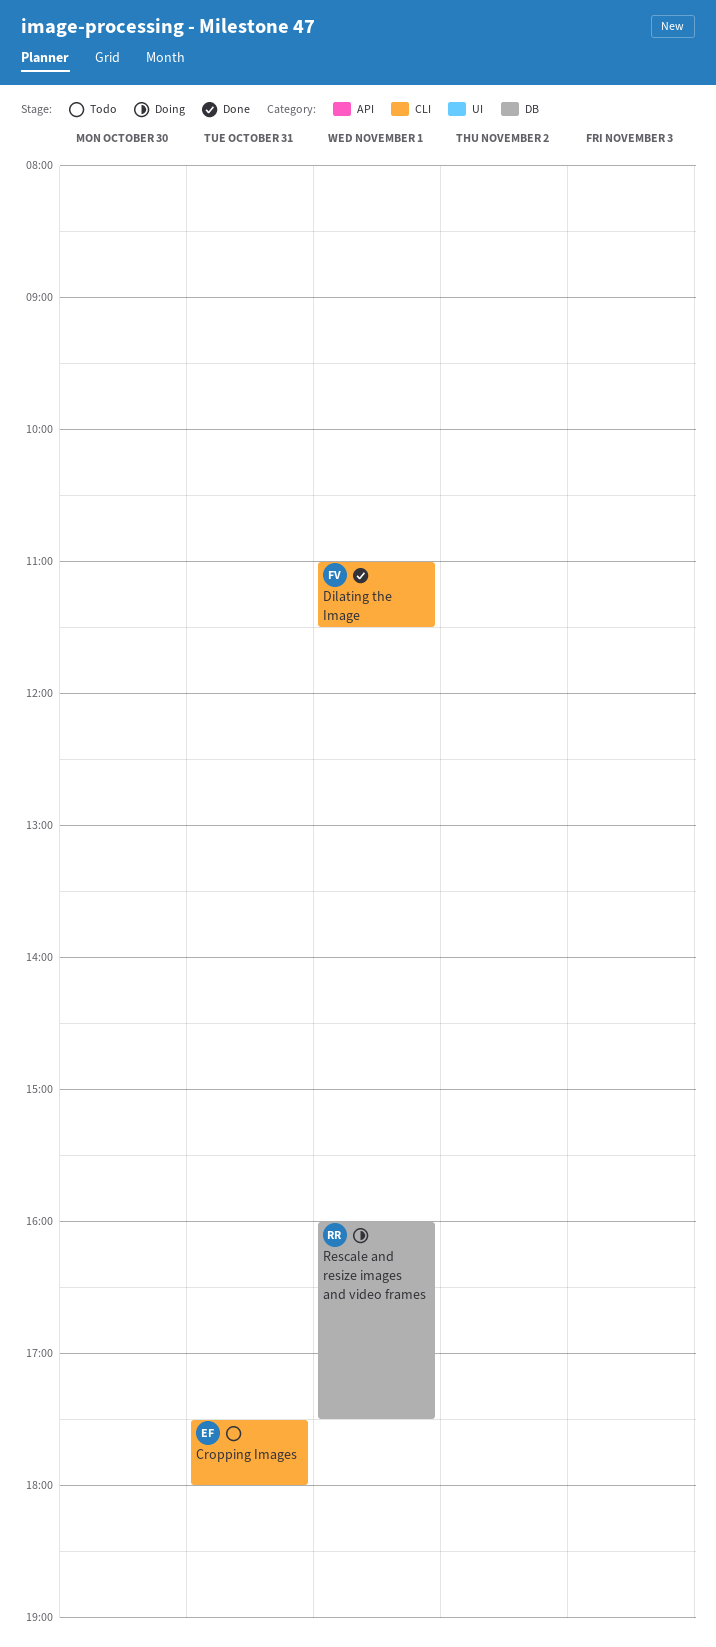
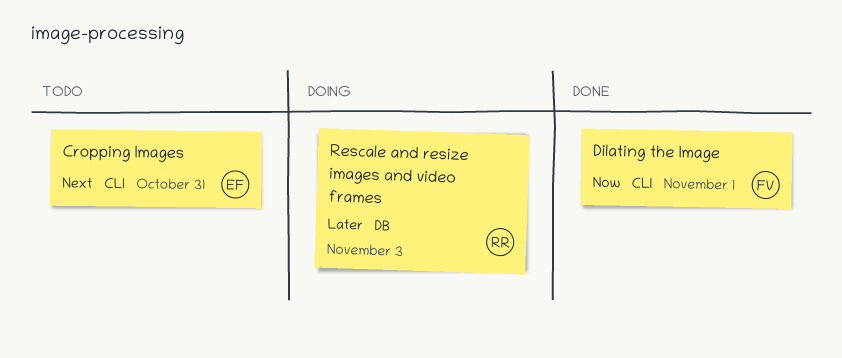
Rescale and resize images and video frames, day: Nov 1 -> Nov 3

